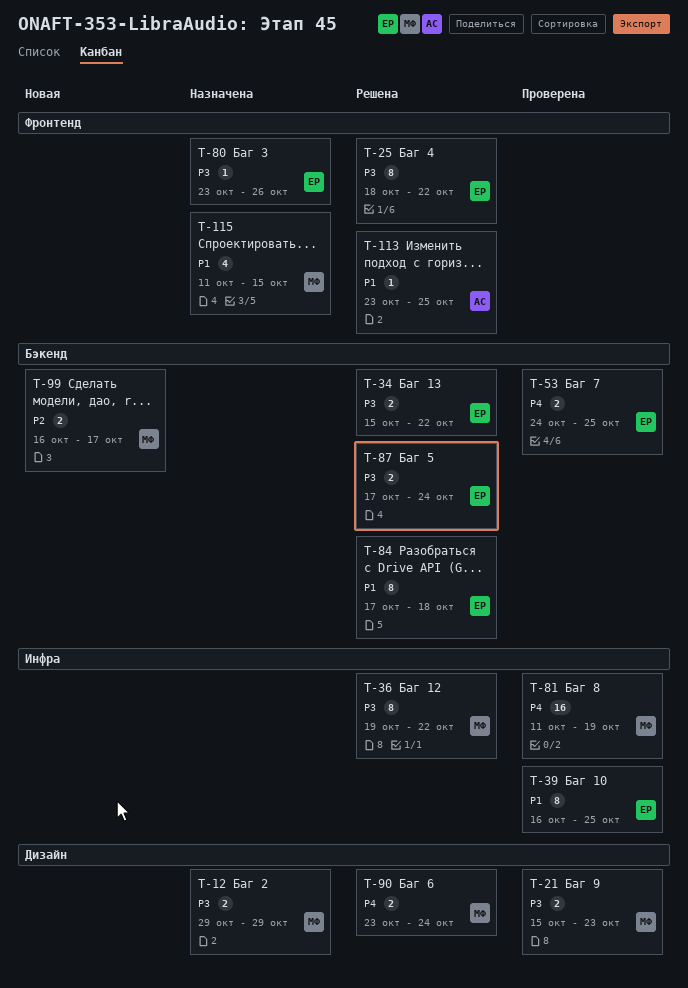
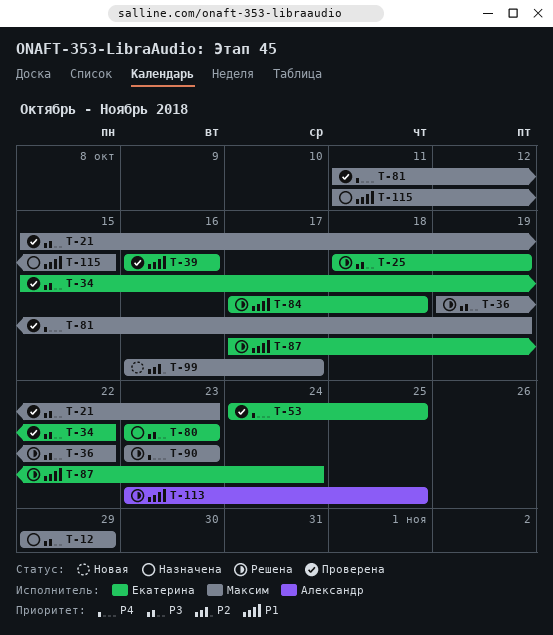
T-25, due: Oct 22 -> Oct 19
T-34, status: Решена -> Проверена
T-39, due: Oct 25 -> Oct 16
T-80, due: Oct 26 -> Oct 23
T-87, priority: P3 -> P1
T-90, due: Oct 24 -> Oct 23

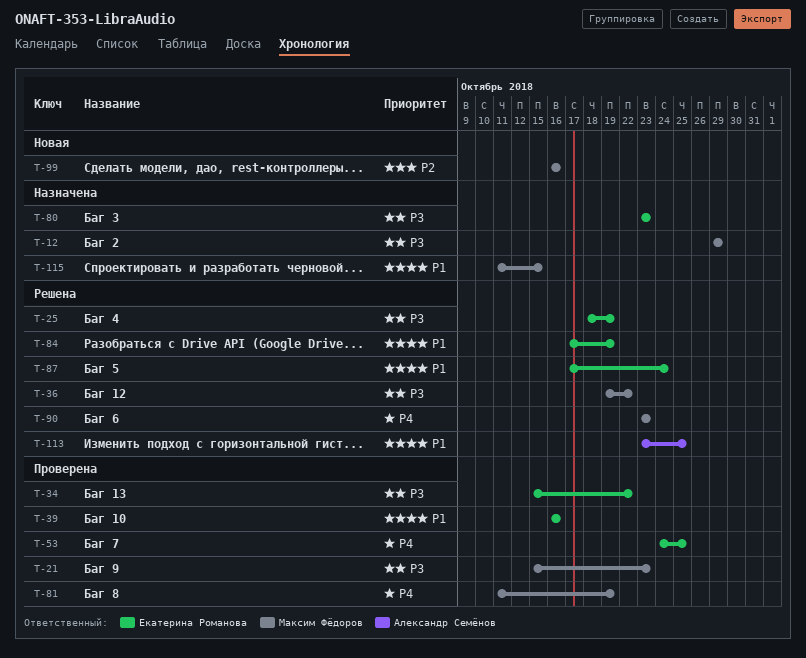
T-84, due: Oct 18 -> Oct 19
T-99, due: Oct 17 -> Oct 16

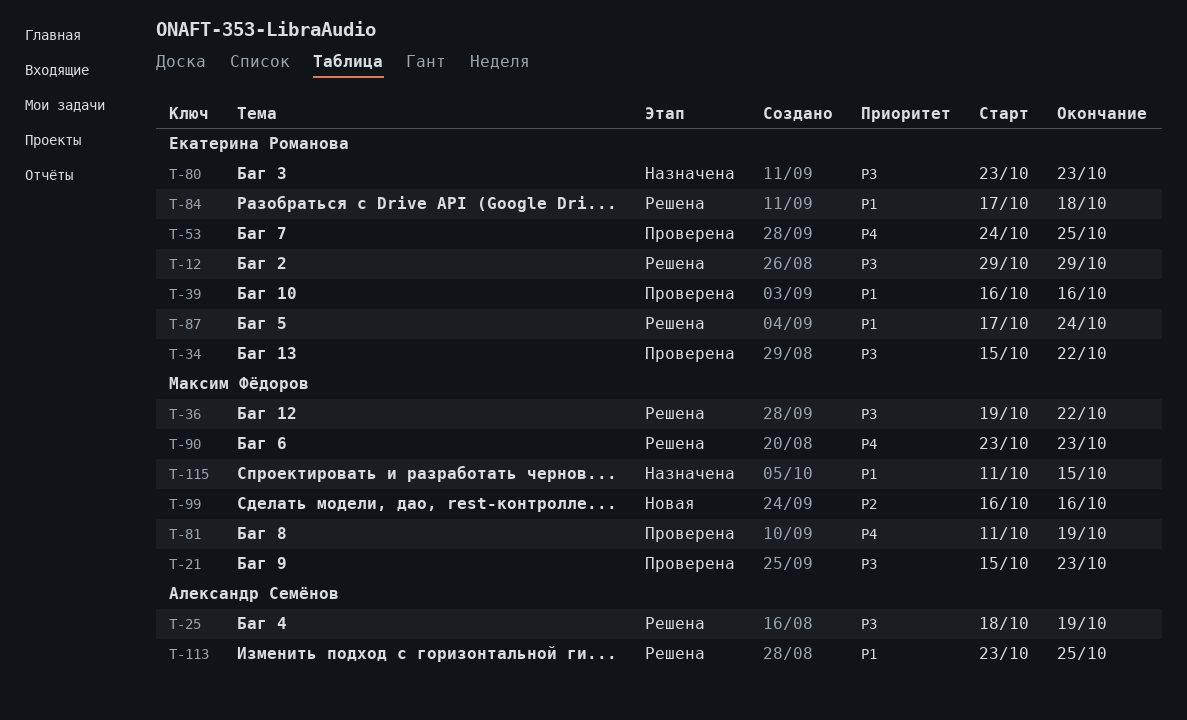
T-12, status: Назначена -> Решена
T-12, owner: Максим Фёдоров -> Екатерина Романова
T-25, owner: Екатерина Романова -> Александр Семёнов
T-84, due: Oct 19 -> Oct 18

